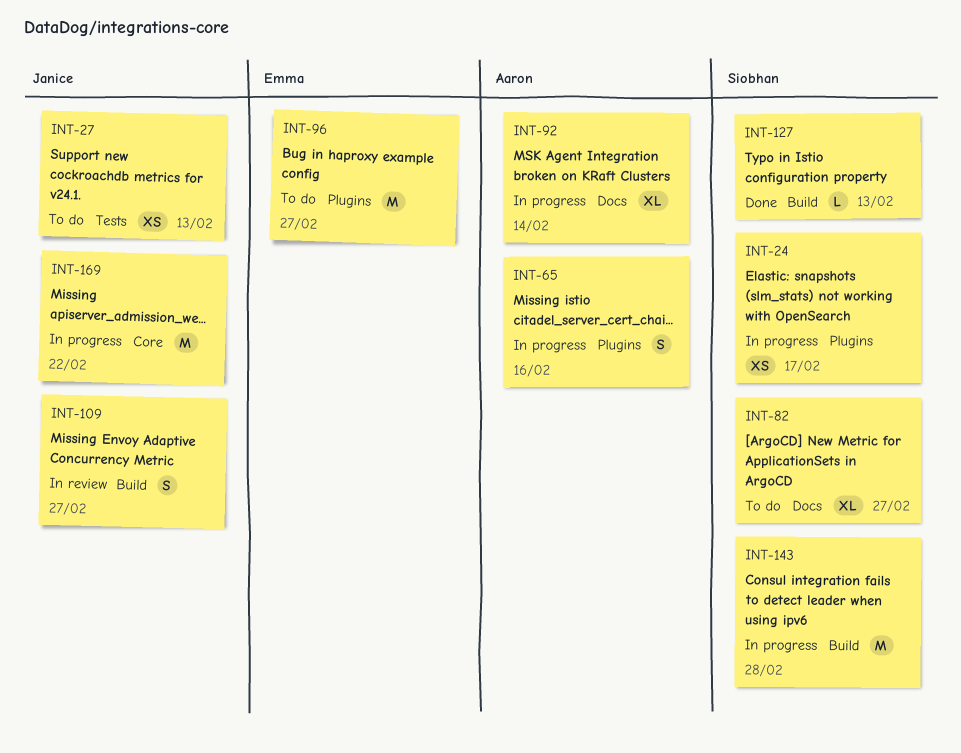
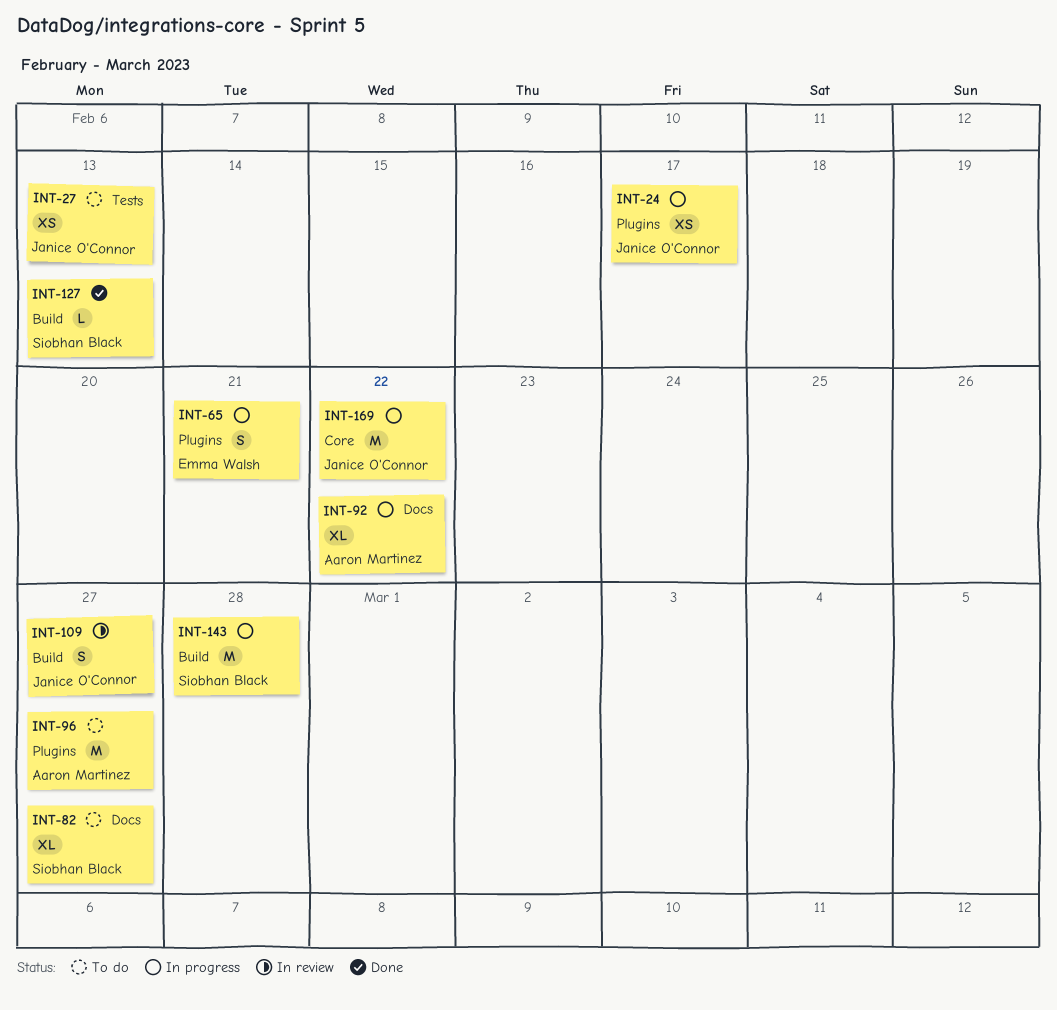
INT-24, owner: Siobhan Black -> Janice O'Connor
INT-65, owner: Aaron Martinez -> Emma Walsh
INT-65, due: Feb 16 -> Feb 21
INT-92, due: Feb 14 -> Feb 22
INT-96, owner: Emma Walsh -> Aaron Martinez

